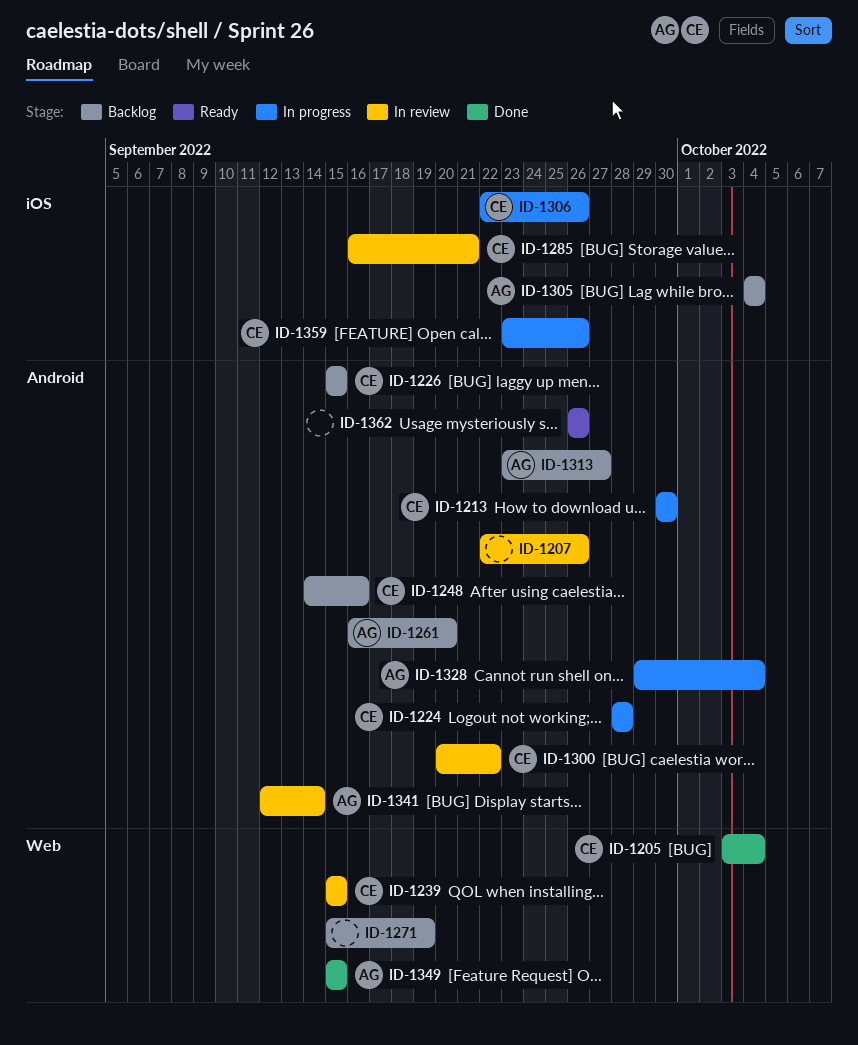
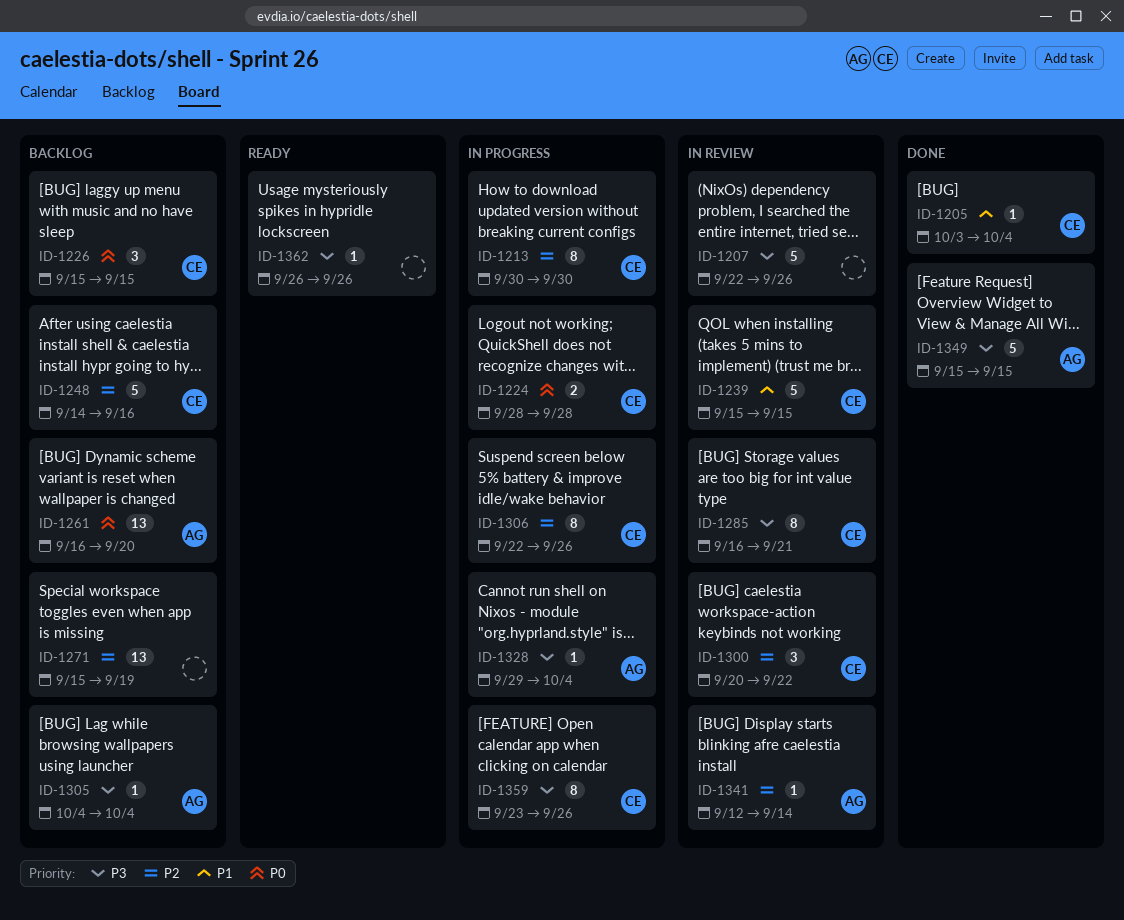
ID-1313: present -> none

